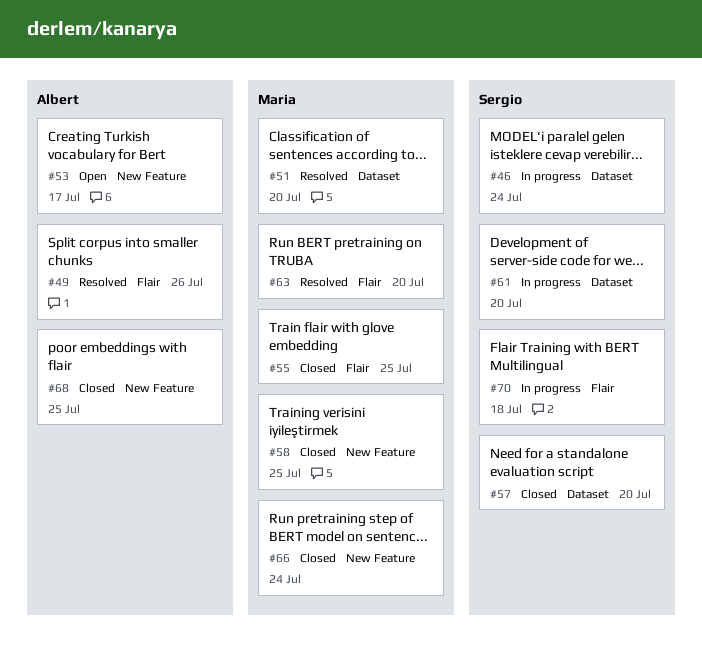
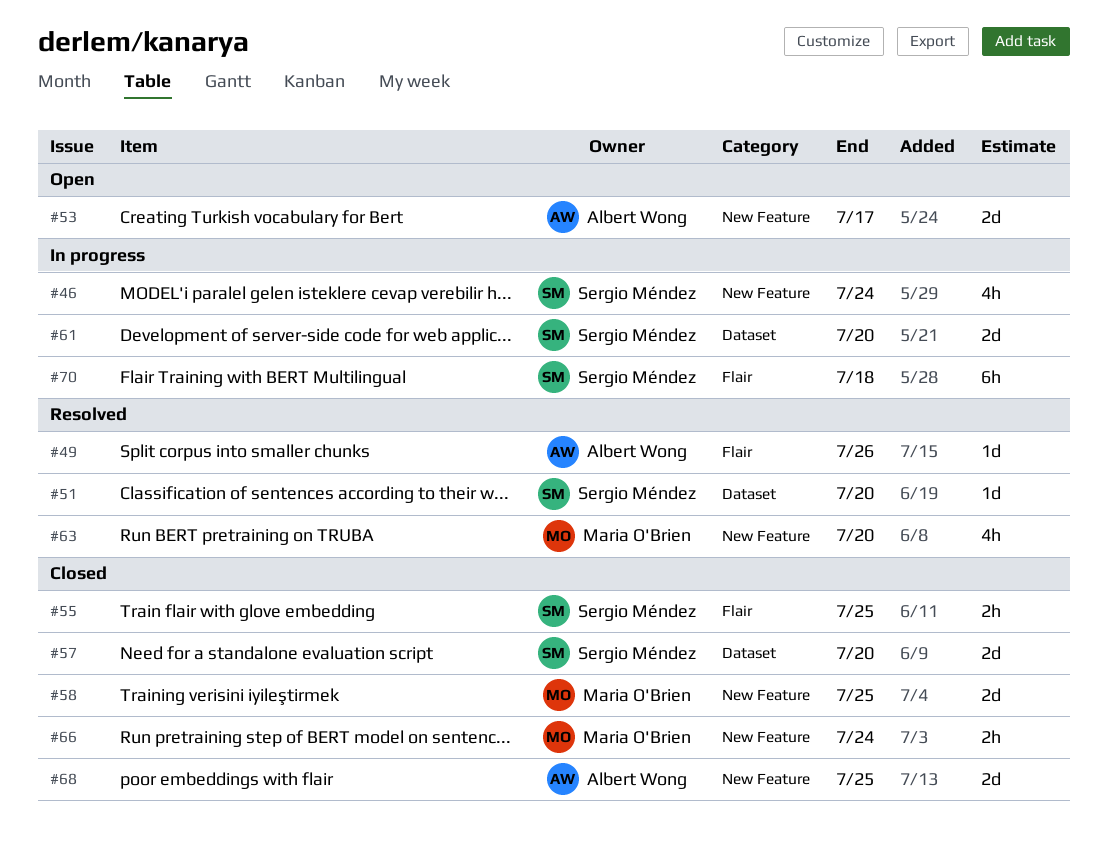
#46, label: Dataset -> New Feature
#51, owner: Maria O'Brien -> Sergio Méndez
#55, owner: Maria O'Brien -> Sergio Méndez
#63, label: Flair -> New Feature

